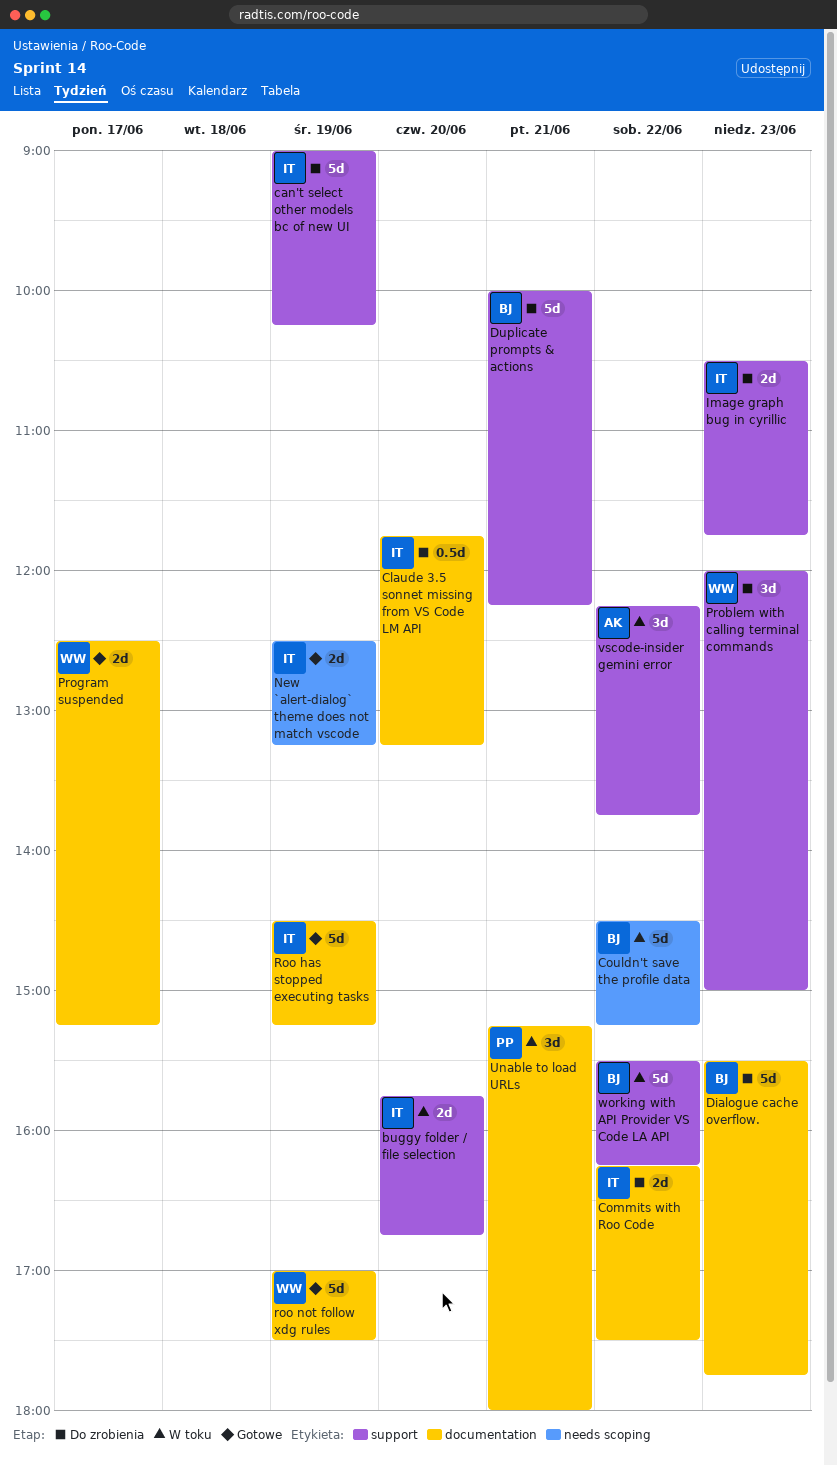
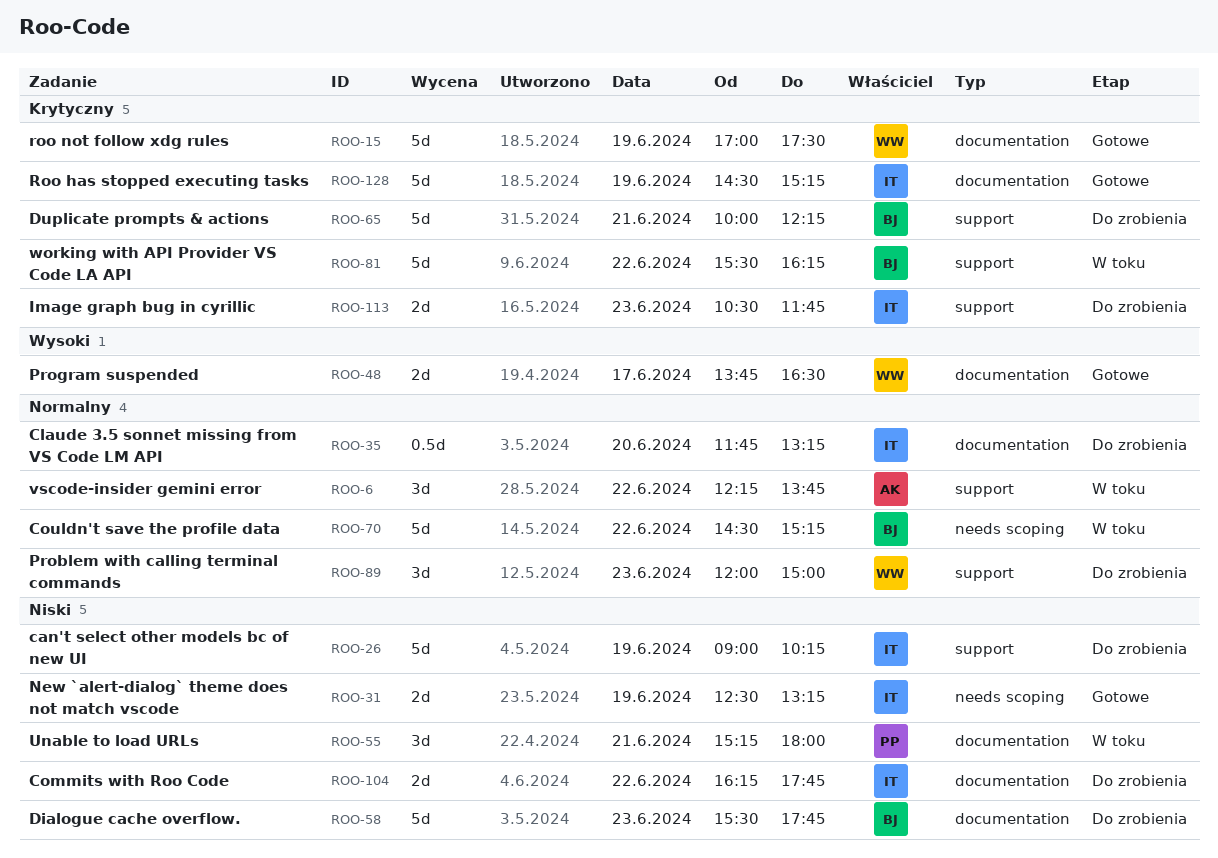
buggy folder / file selection: present -> none
Commits with Roo Code, ends: 17:30 -> 17:45
Program suspended, begins: 12:30 -> 13:45
Program suspended, ends: 15:15 -> 16:30

